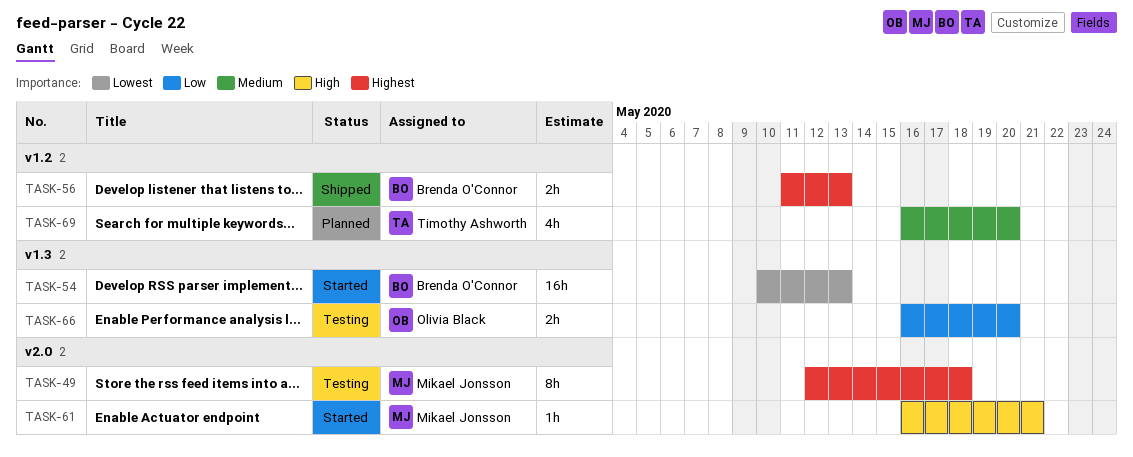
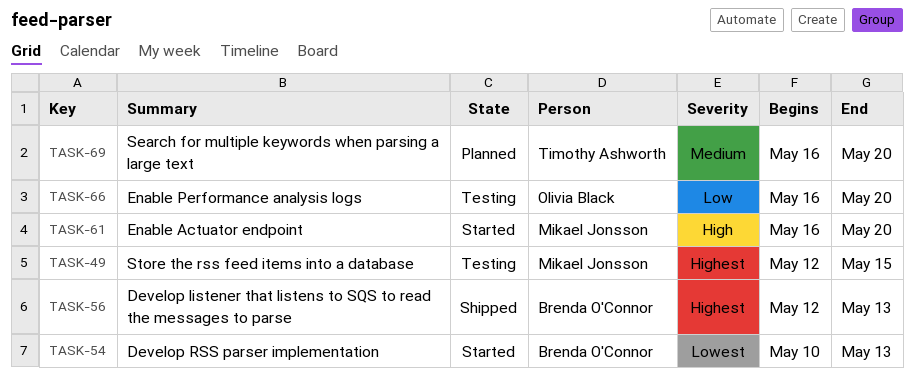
TASK-49, due: May 18 -> May 15
TASK-56, start: May 11 -> May 12
TASK-61, due: May 21 -> May 20

